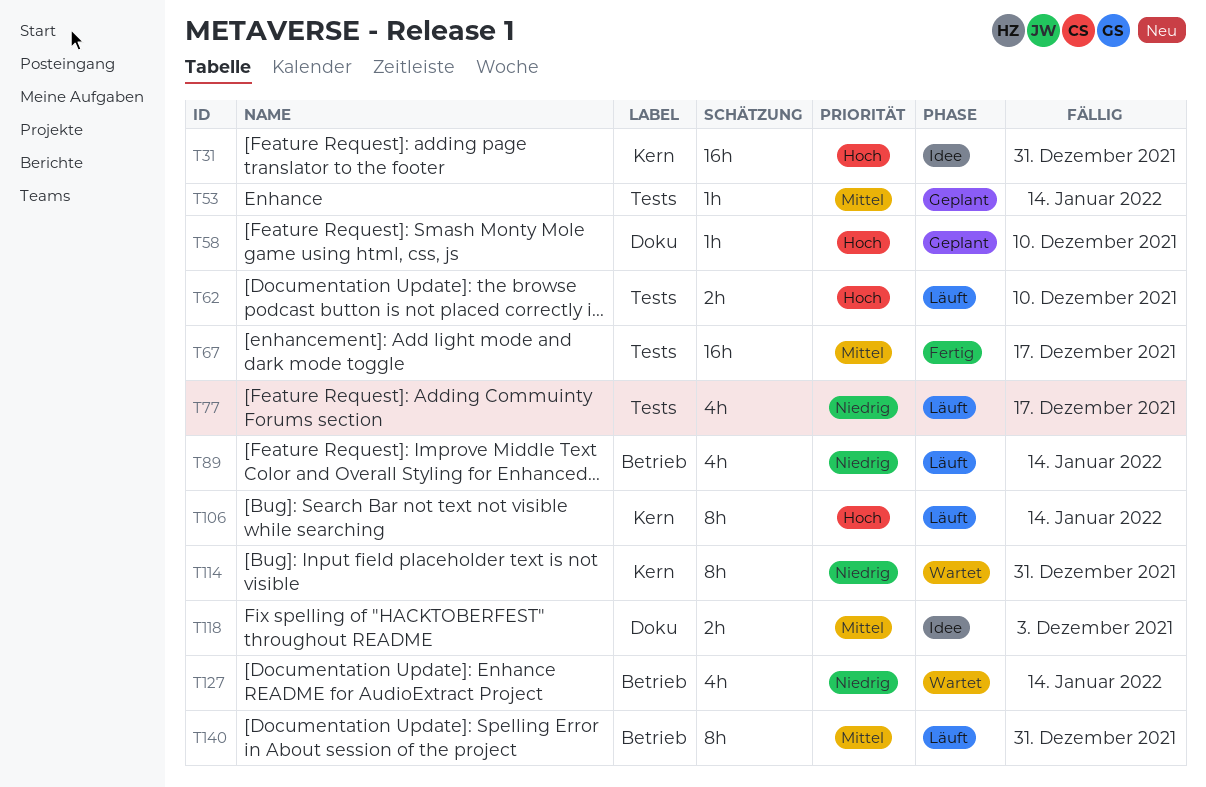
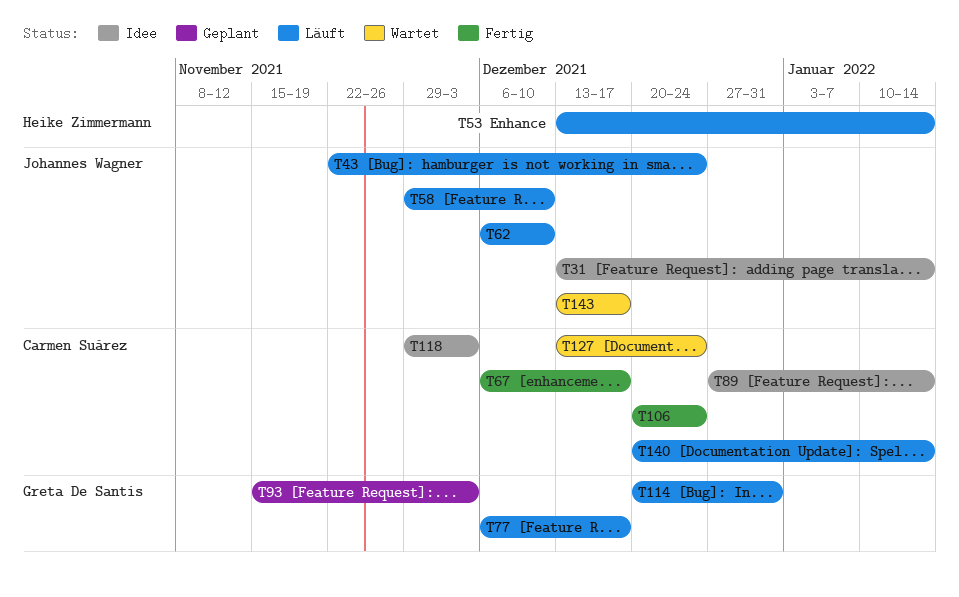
T31, due: Dec 31 -> Jan 14
T43: none -> present
T53, status: Geplant -> Läuft
T58, status: Geplant -> Läuft
T89, status: Läuft -> Idee
T93: none -> present
T106, status: Läuft -> Fertig
T106, due: Jan 14 -> Dec 24
T114, status: Wartet -> Läuft
T127, due: Jan 14 -> Dec 24
T140, due: Dec 31 -> Jan 14
T143: none -> present

